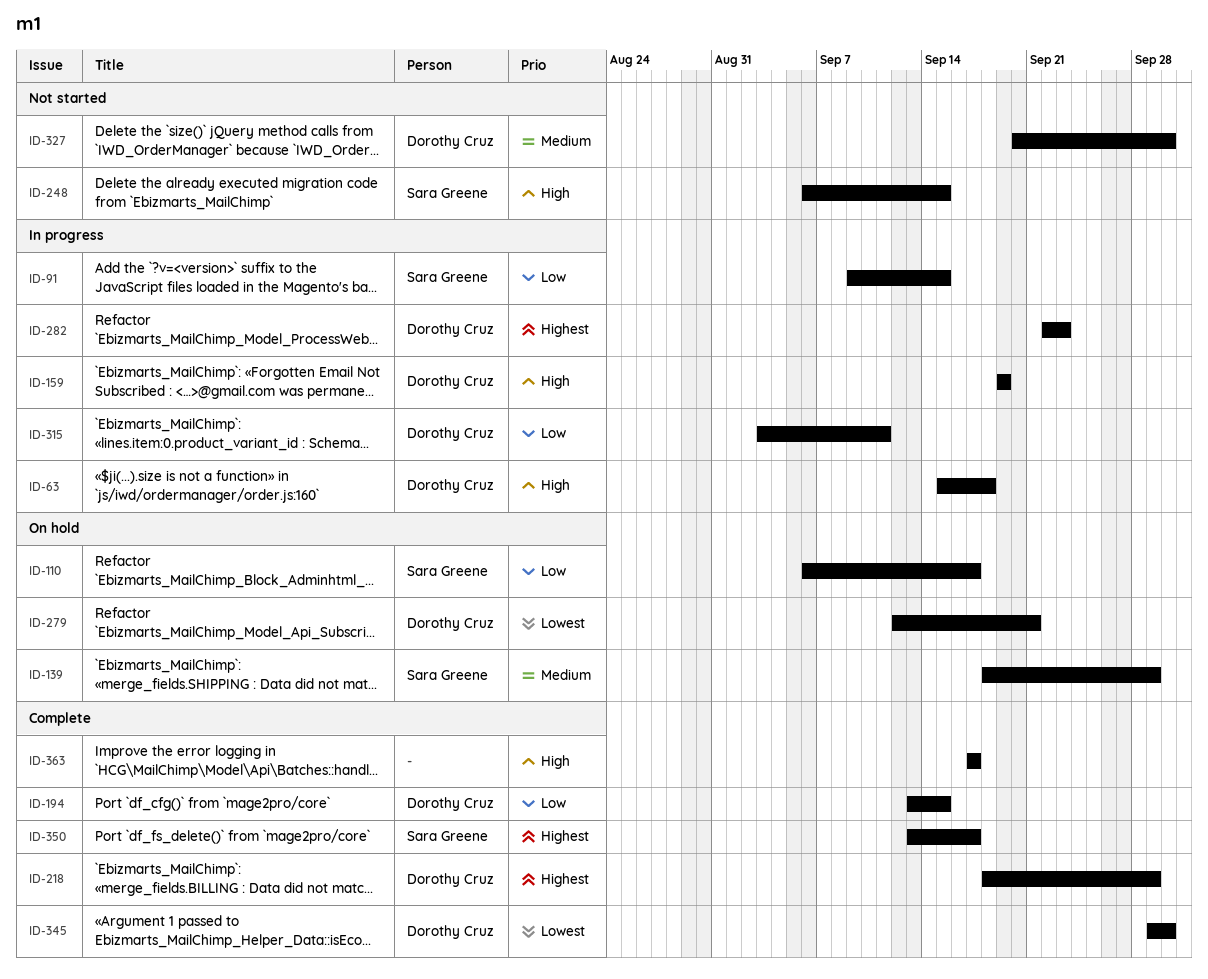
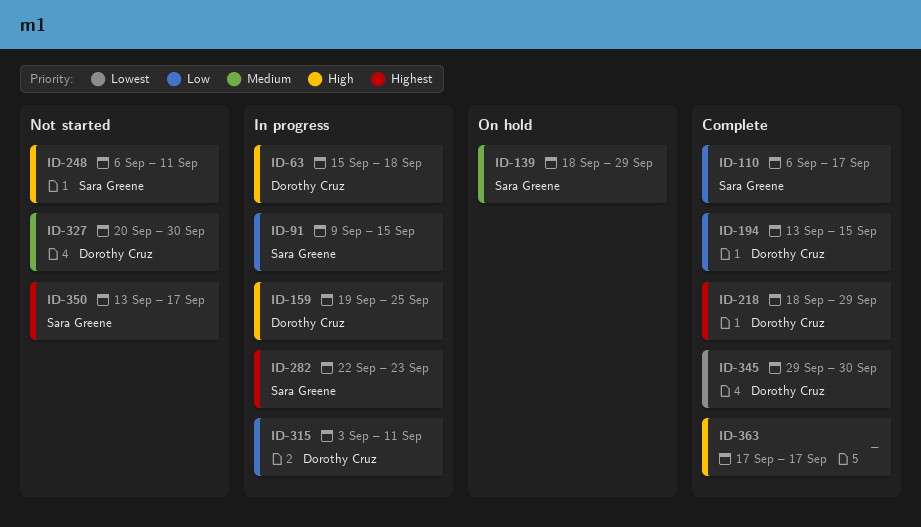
ID-110, status: On hold -> Complete
ID-159, due: Sep 19 -> Sep 25
ID-248, due: Sep 15 -> Sep 11
ID-279: present -> none
ID-282, owner: Dorothy Cruz -> Sara Greene
ID-350, status: Complete -> Not started

